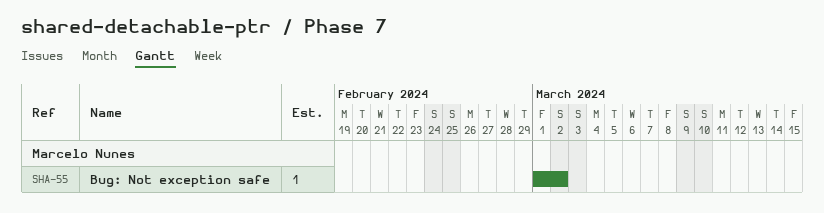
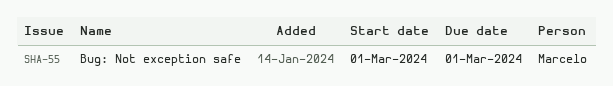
SHA-55, due: Mar 2 -> Mar 1

